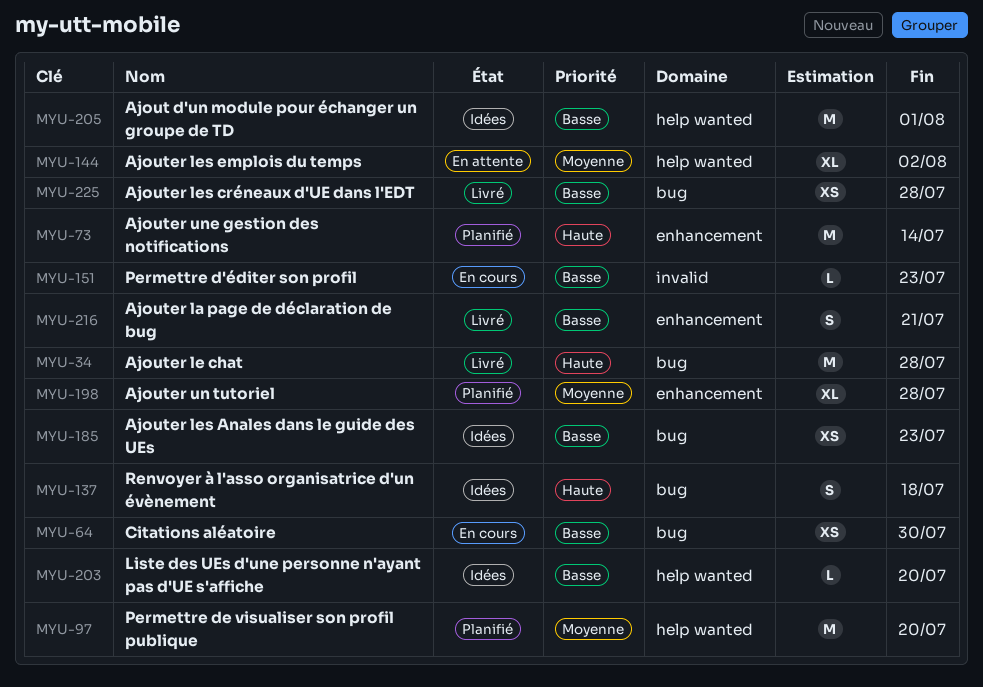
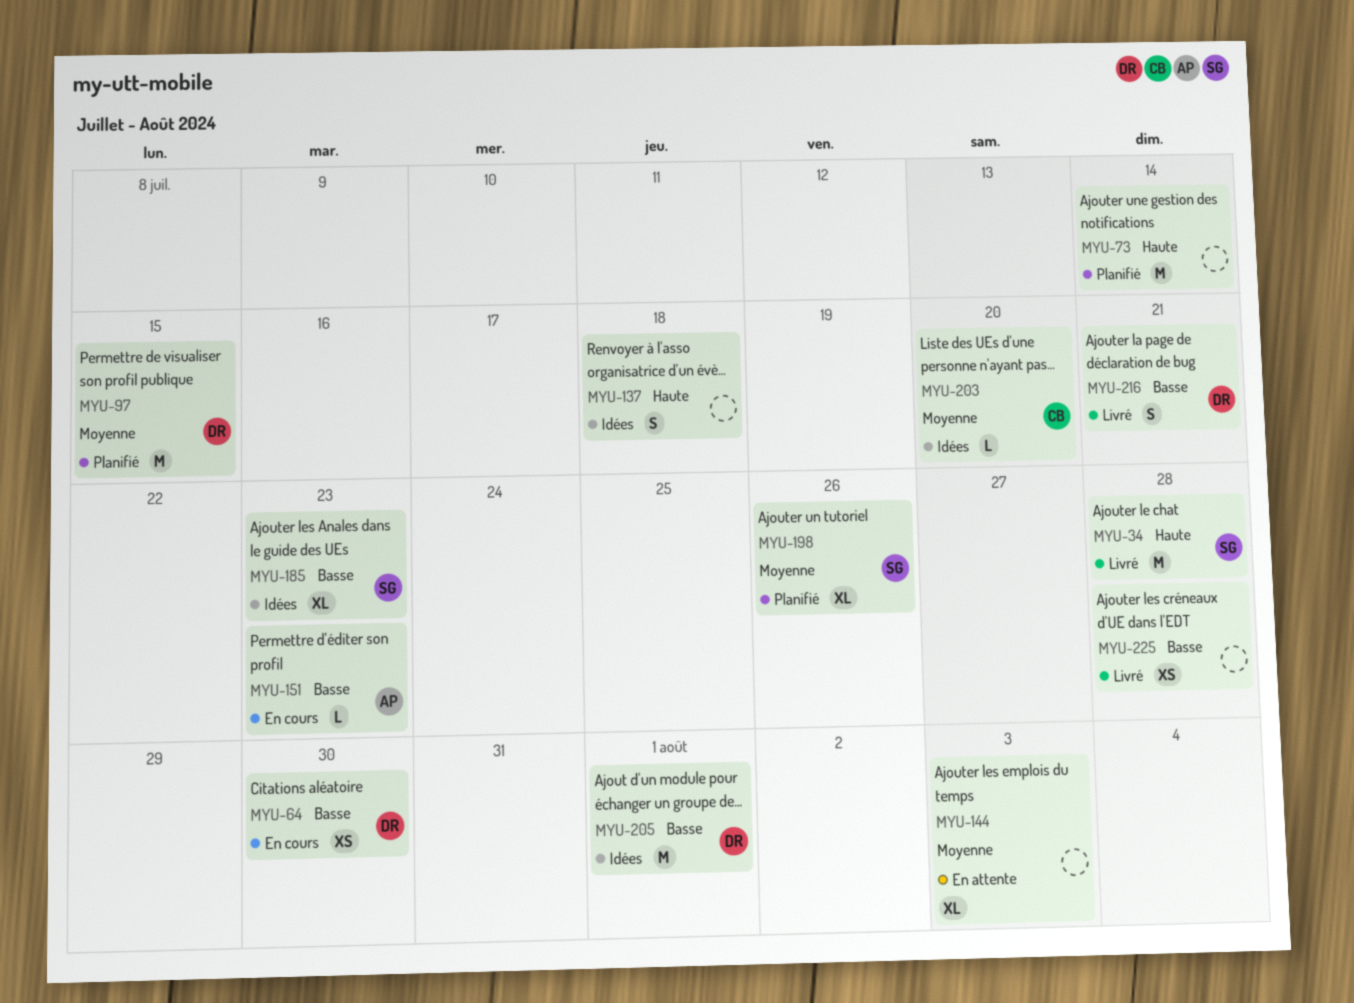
MYU-97, due: Jul 20 -> Jul 15
MYU-144, due: Aug 2 -> Aug 3
MYU-185, estimate: XS -> XL
MYU-198, due: Jul 28 -> Jul 26
MYU-203, priority: Basse -> Moyenne

